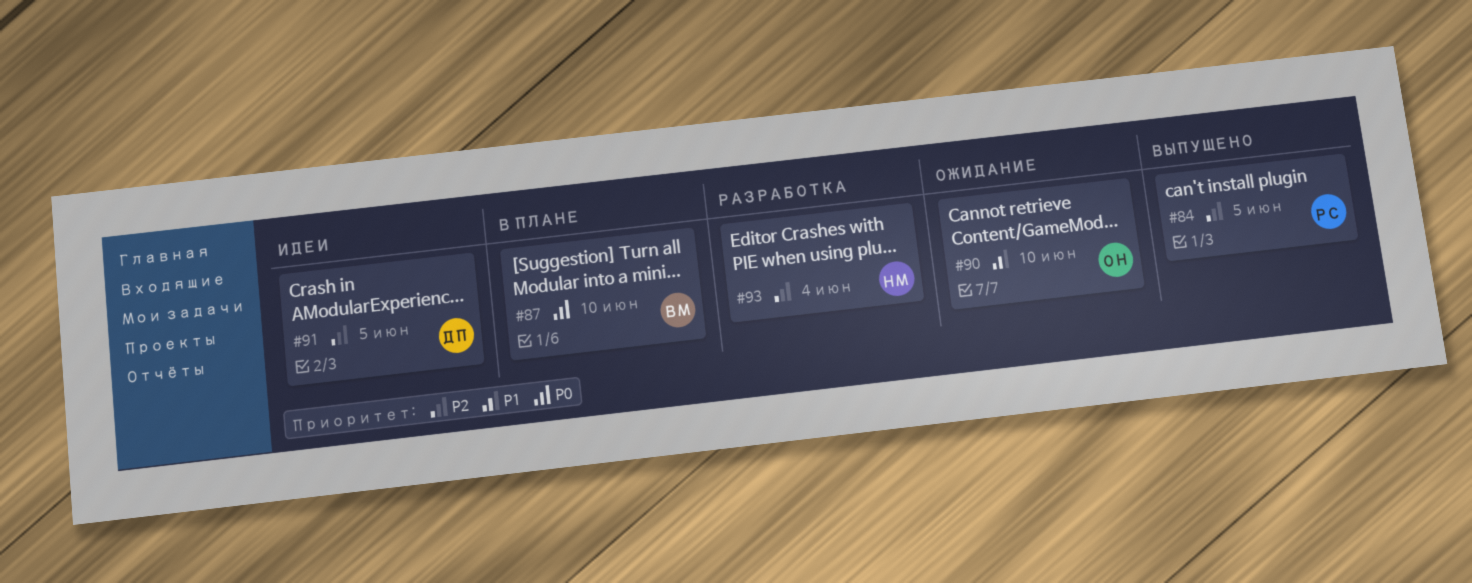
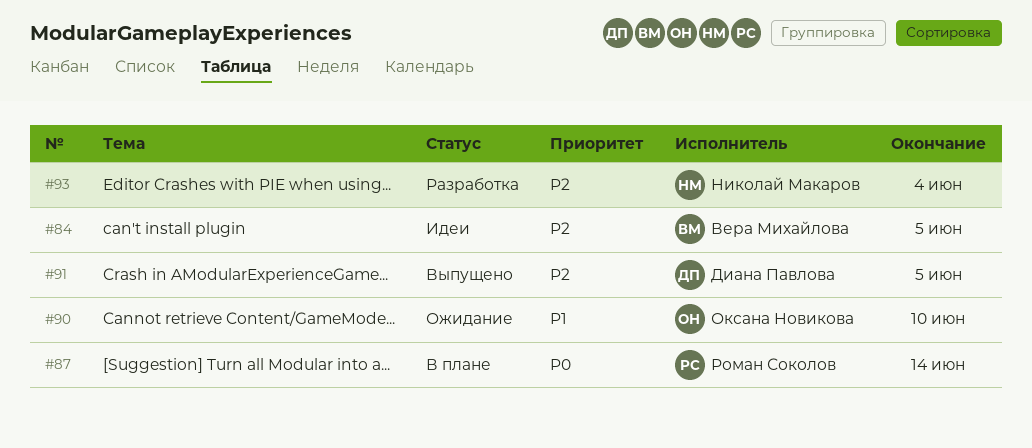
#84, status: Выпущено -> Идеи
#84, owner: Роман Соколов -> Вера Михайлова
#87, owner: Вера Михайлова -> Роман Соколов
#87, due: Jun 10 -> Jun 14
#91, status: Идеи -> Выпущено

